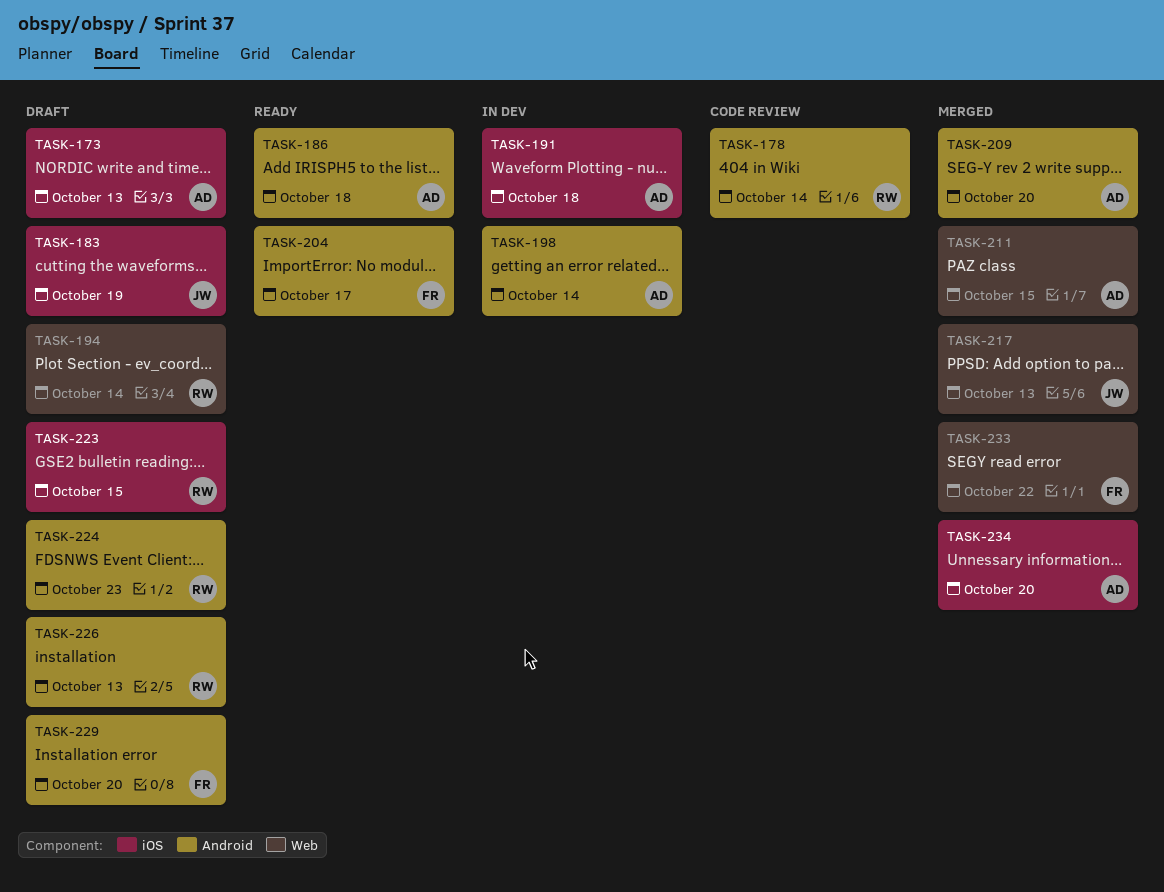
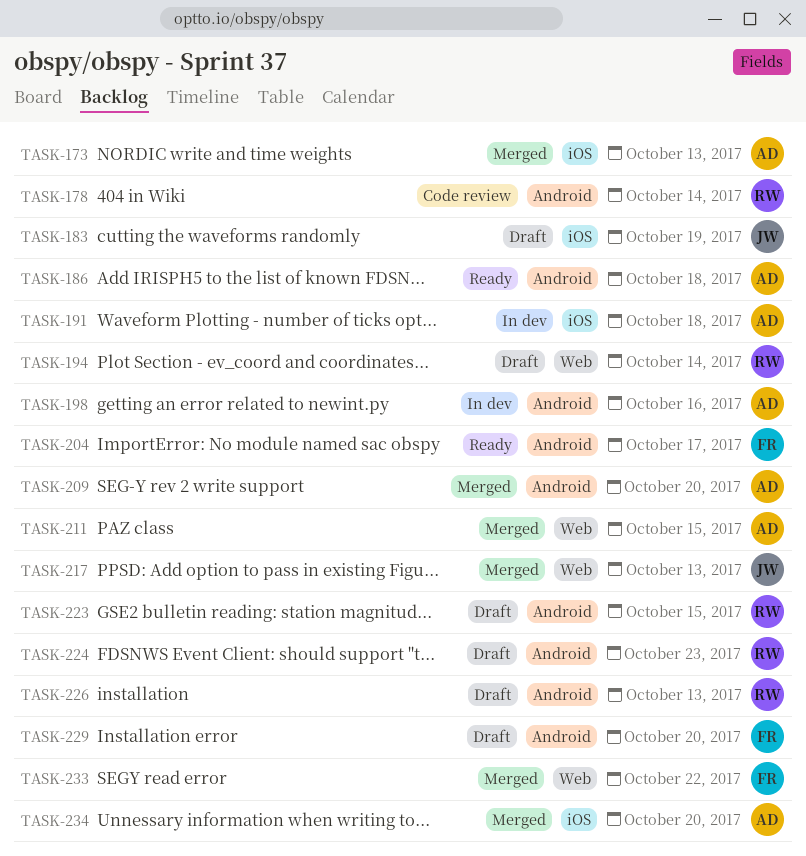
TASK-173, status: Draft -> Merged
TASK-198, due: Oct 14 -> Oct 16
TASK-223, label: iOS -> Android

